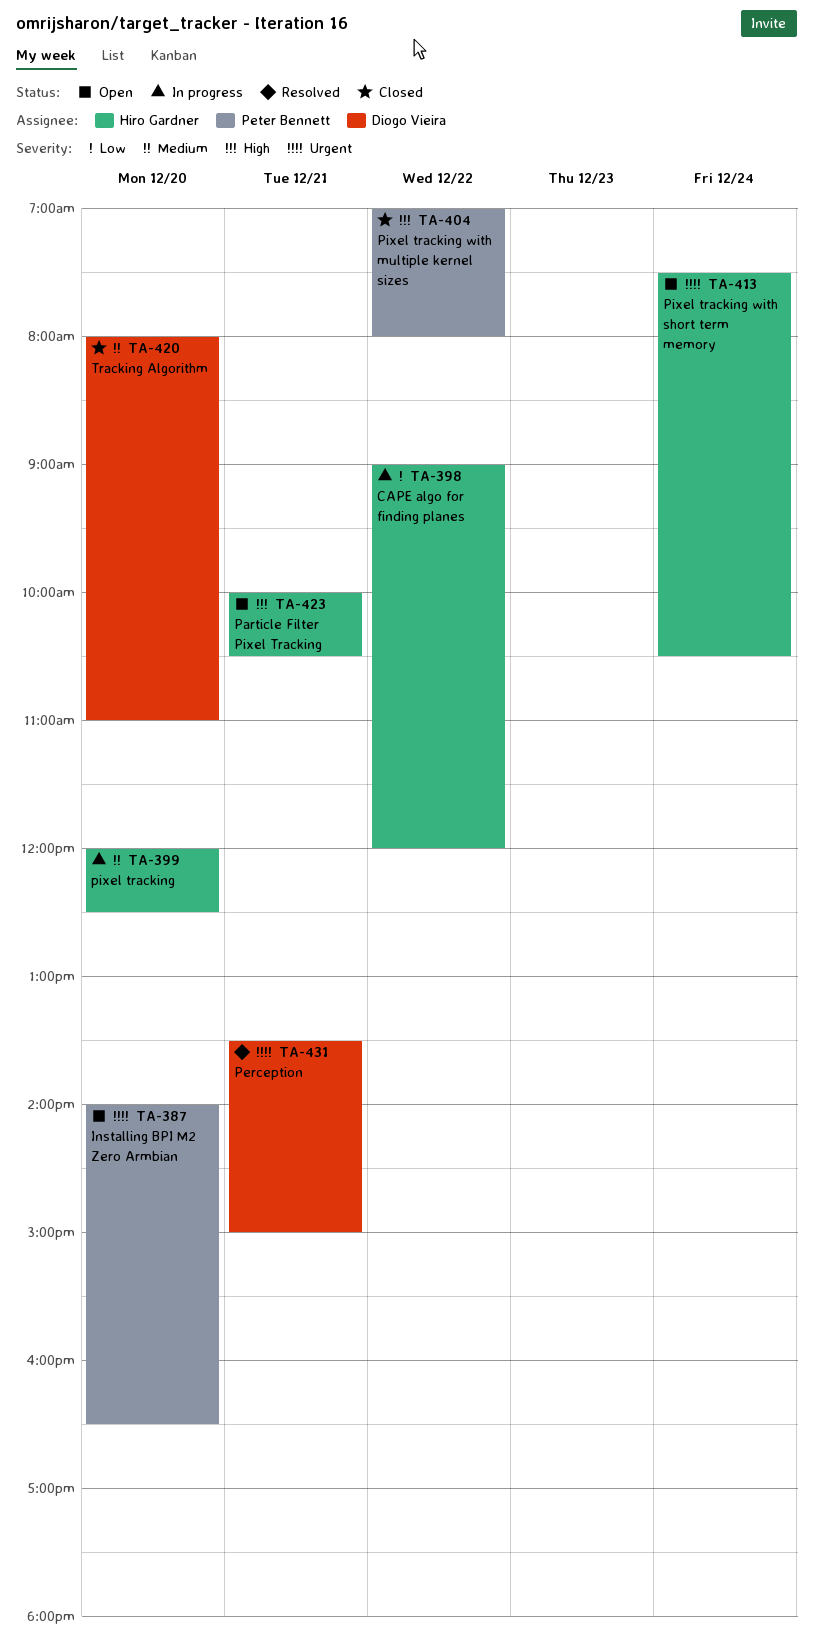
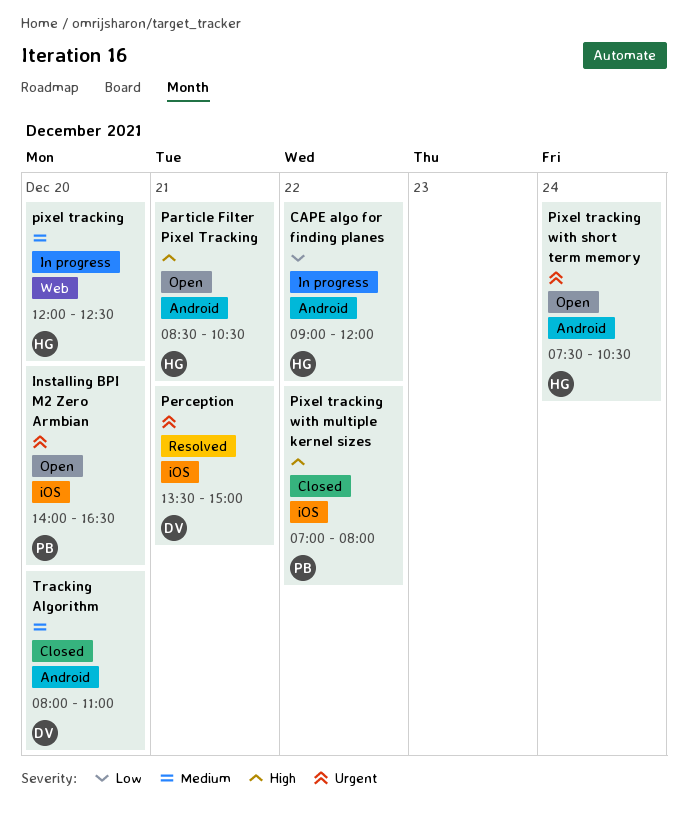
Particle Filter Pixel Tracking, begins: 10:00 -> 08:30

